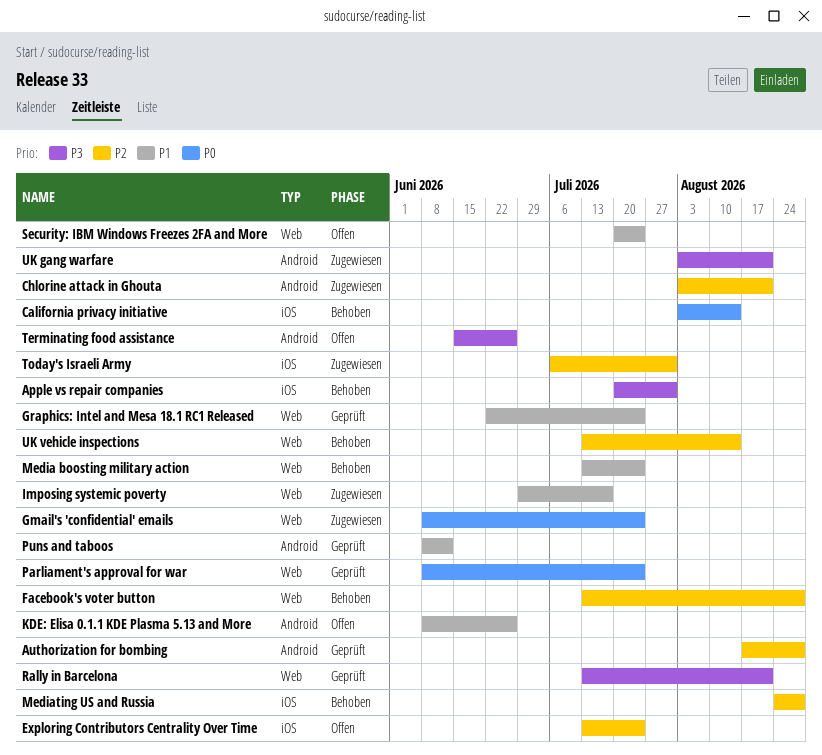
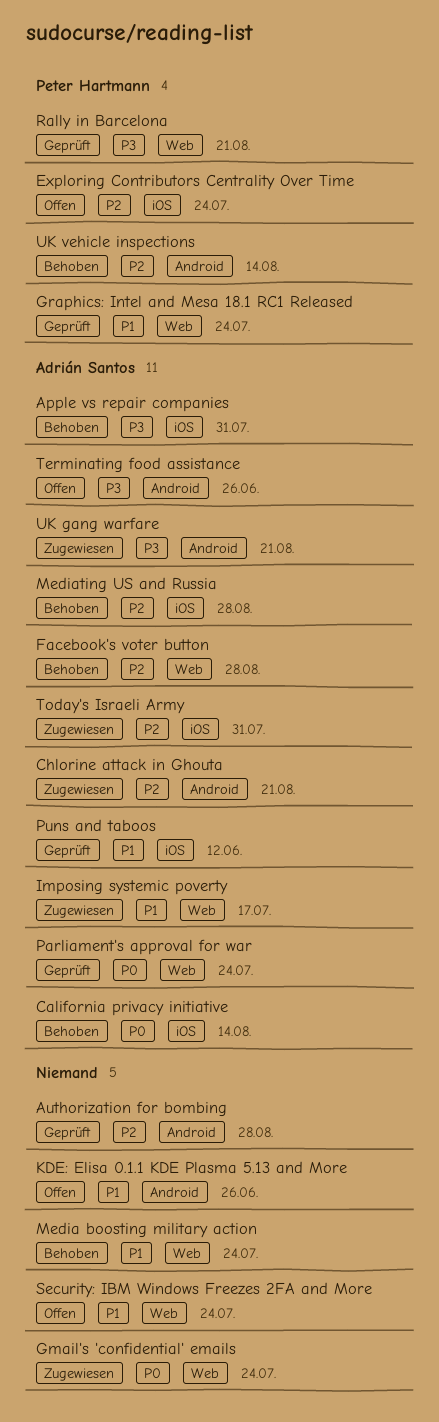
Puns and taboos, label: Android -> iOS
UK vehicle inspections, label: Web -> Android

